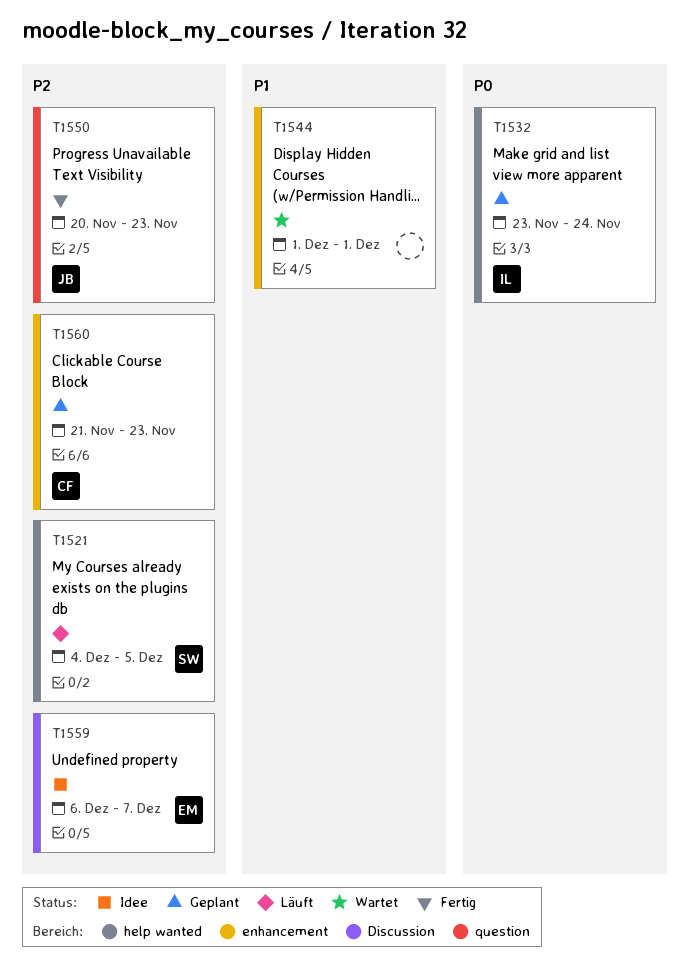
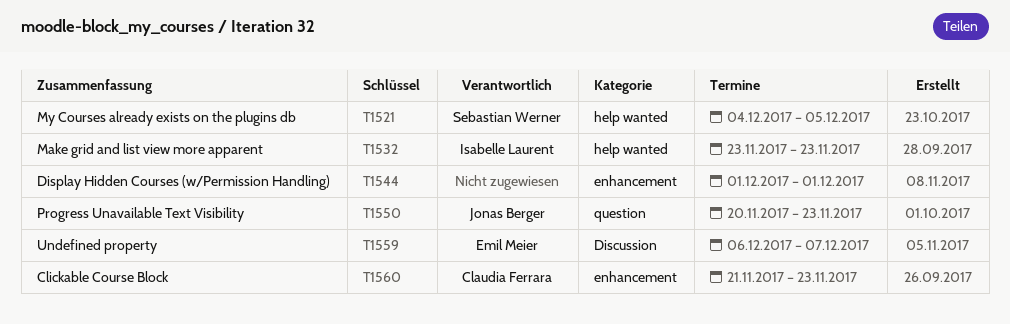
T1532, due: Nov 24 -> Nov 23

